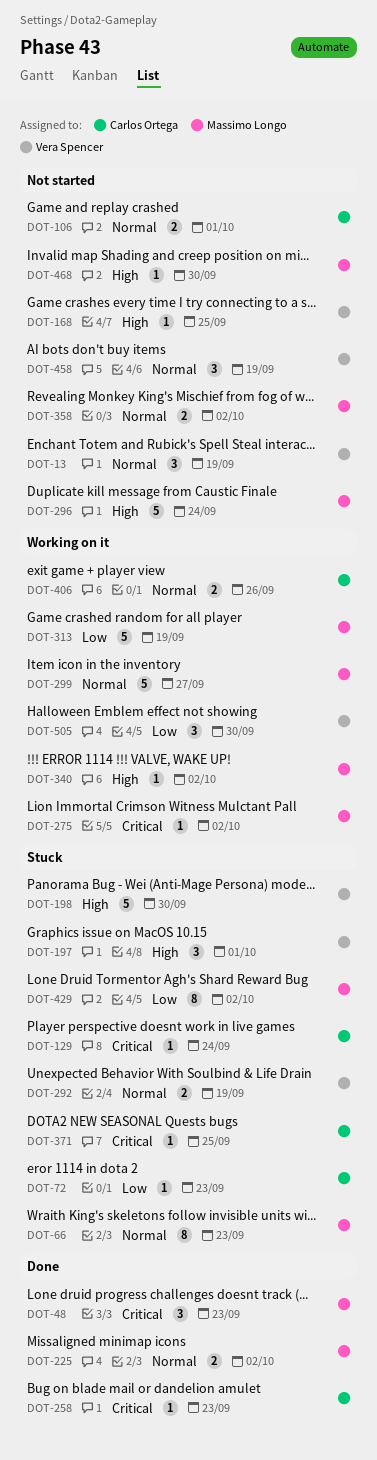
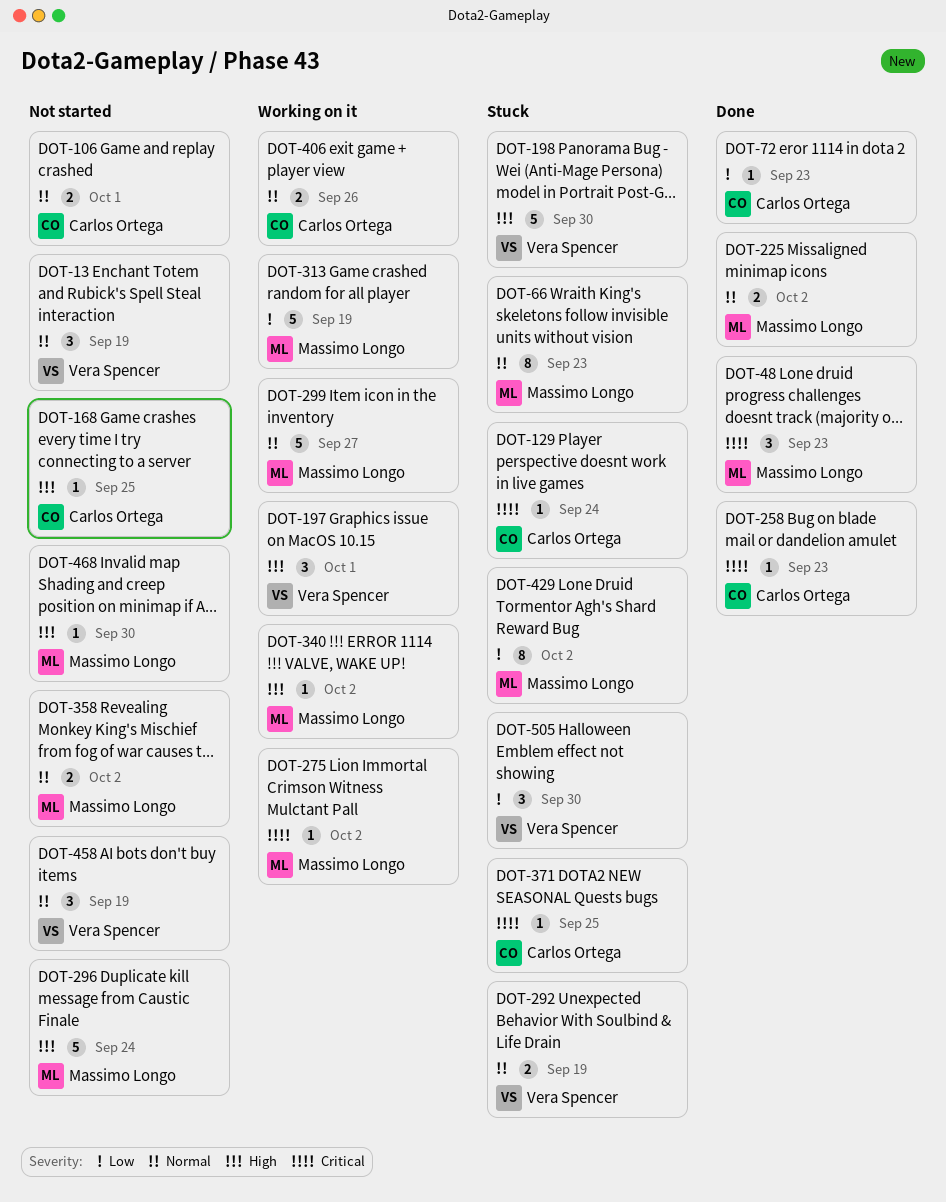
DOT-72, status: Stuck -> Done
DOT-168, owner: Vera Spencer -> Carlos Ortega
DOT-197, status: Stuck -> Working on it
DOT-505, status: Working on it -> Stuck

